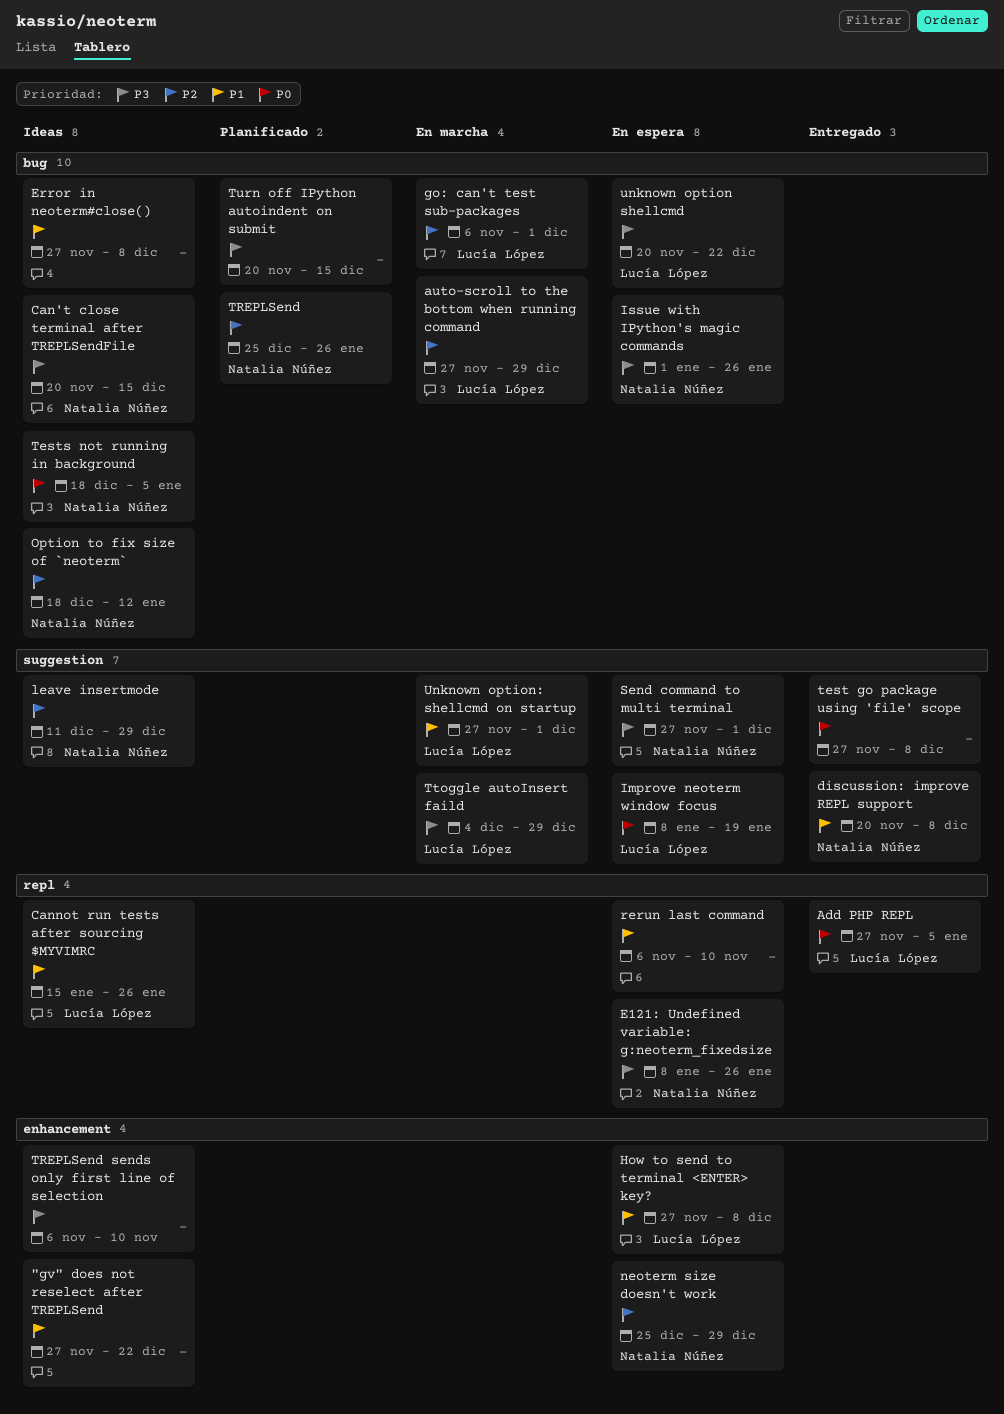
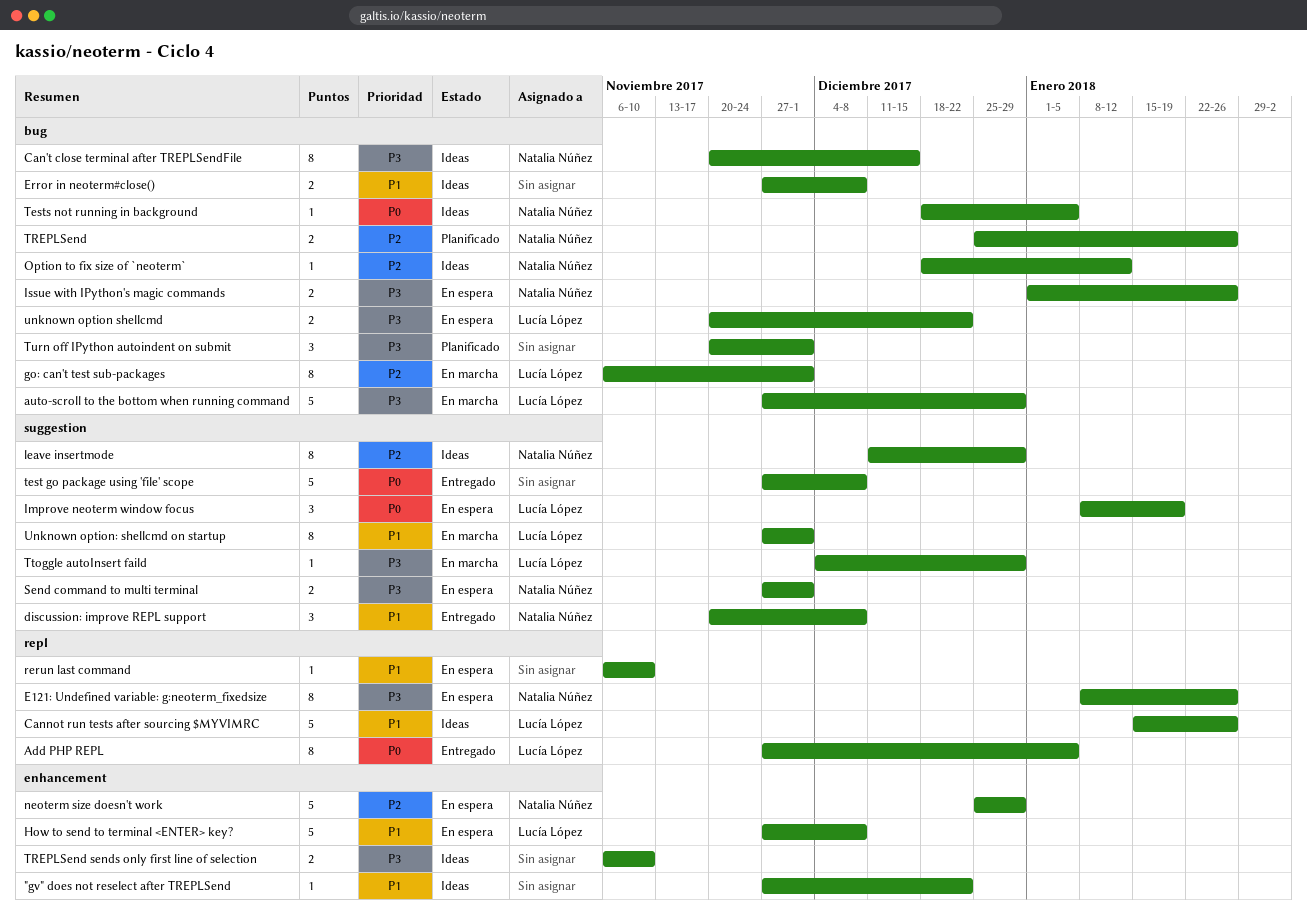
auto-scroll to the bottom when running command, priority: P2 -> P3
Turn off IPython autoindent on submit, due: Dec 15 -> Dec 1

